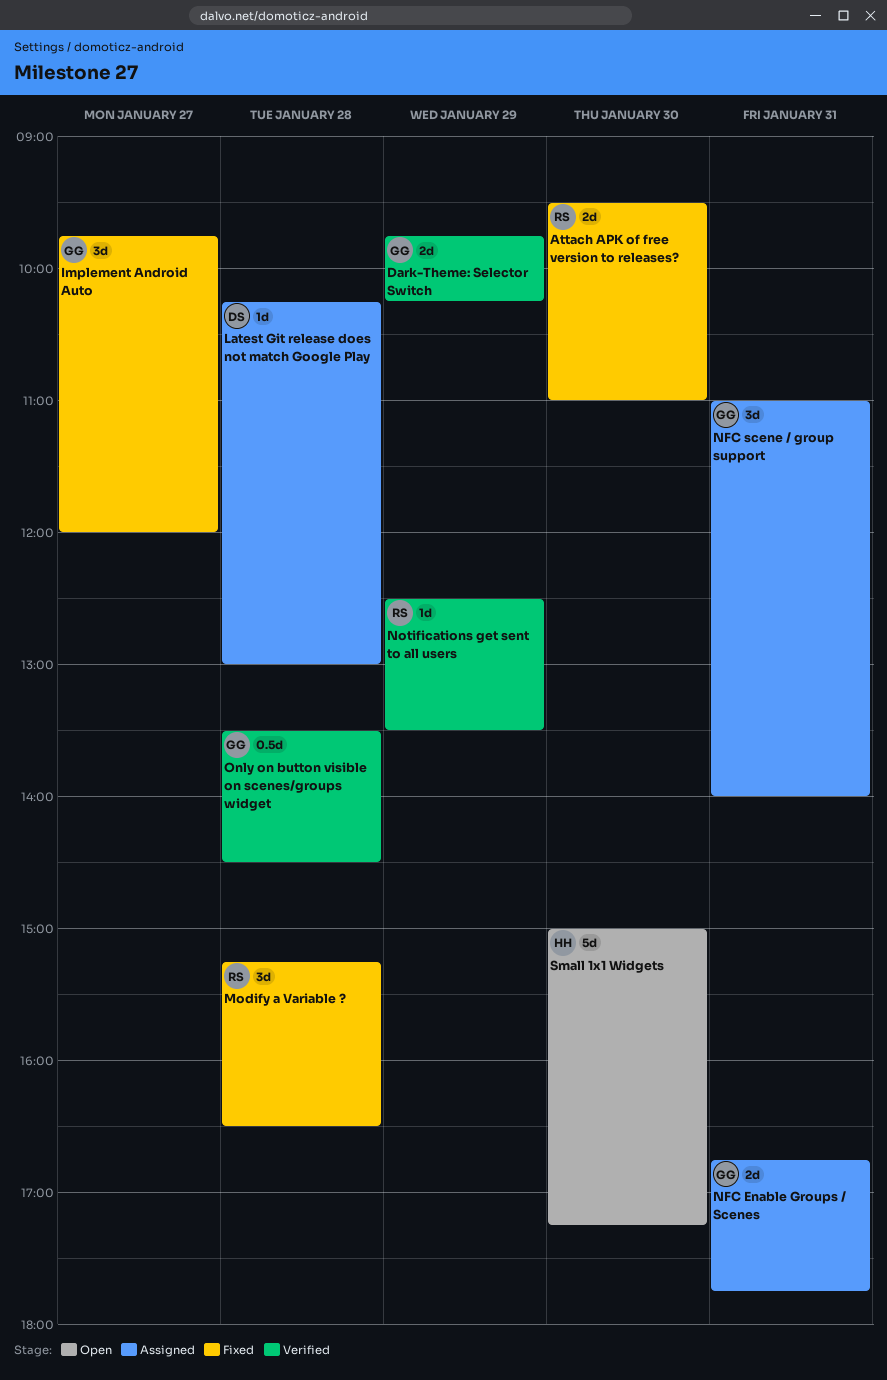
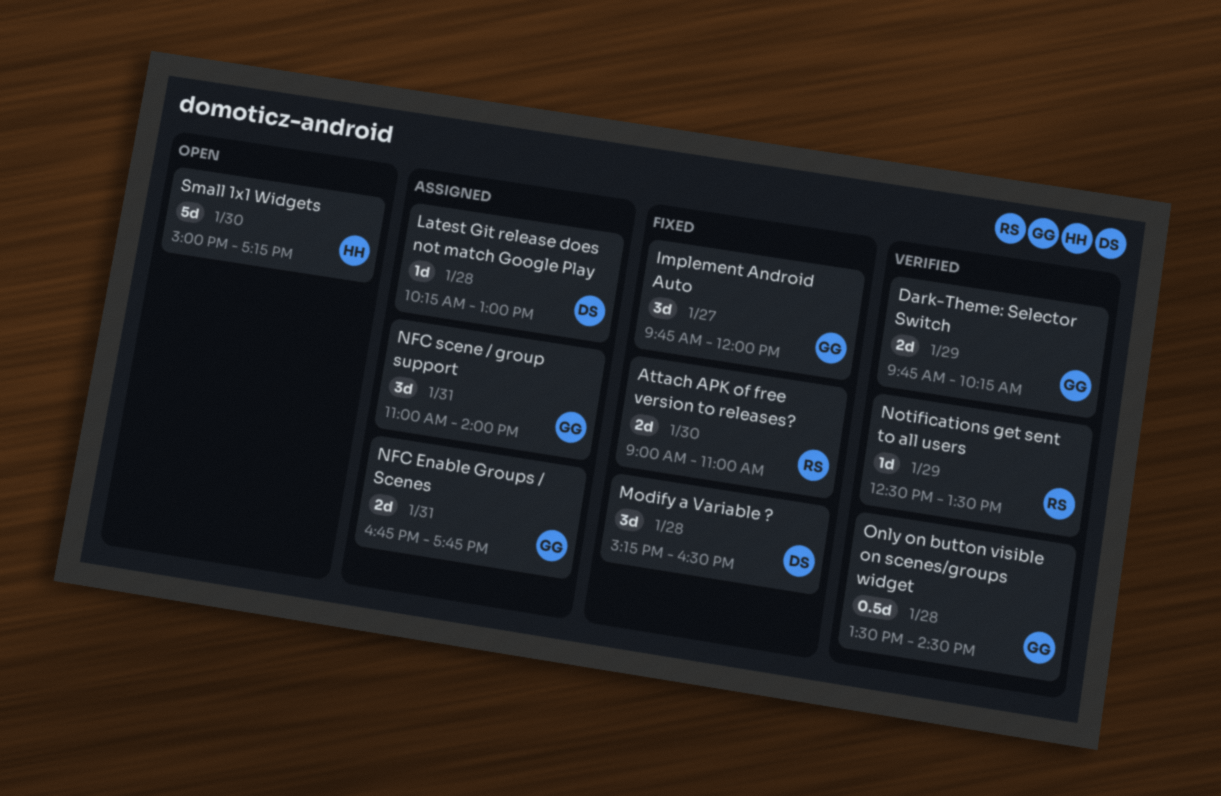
Attach APK of free version to releases?, begins: 09:30 -> 09:00
Modify a Variable ?, owner: RS -> DS

